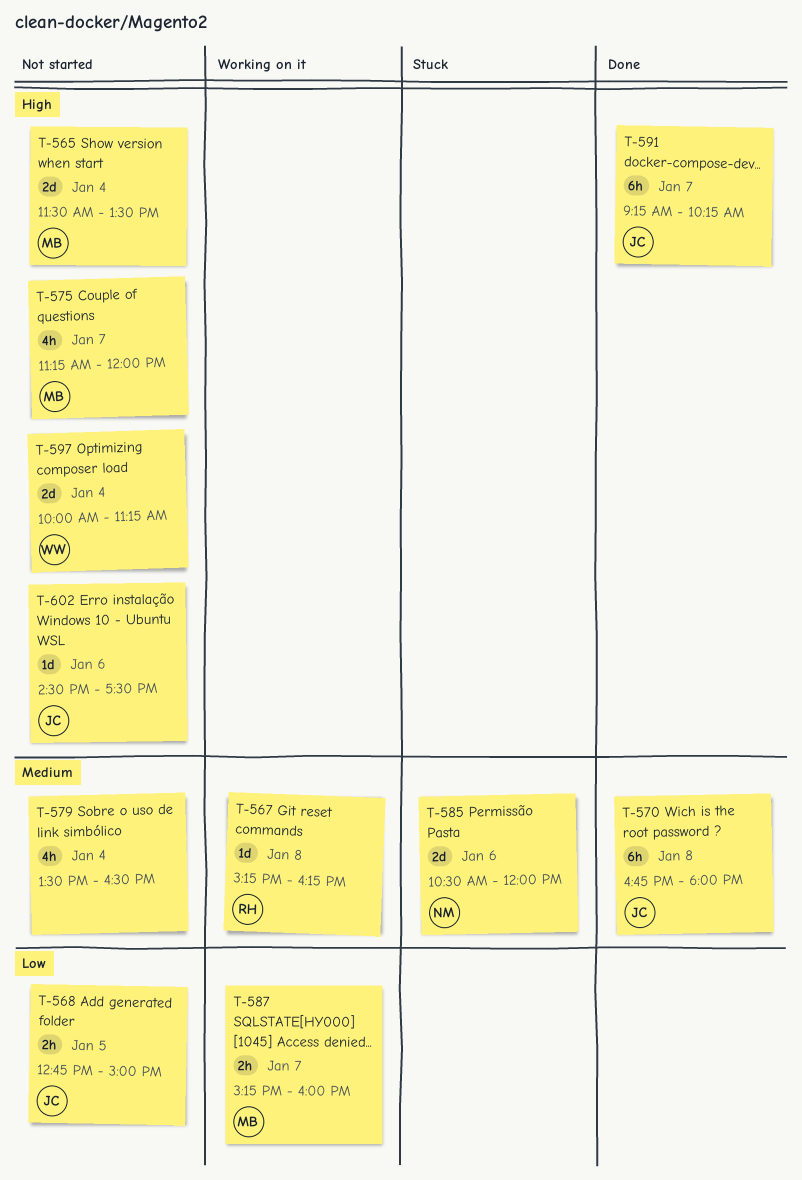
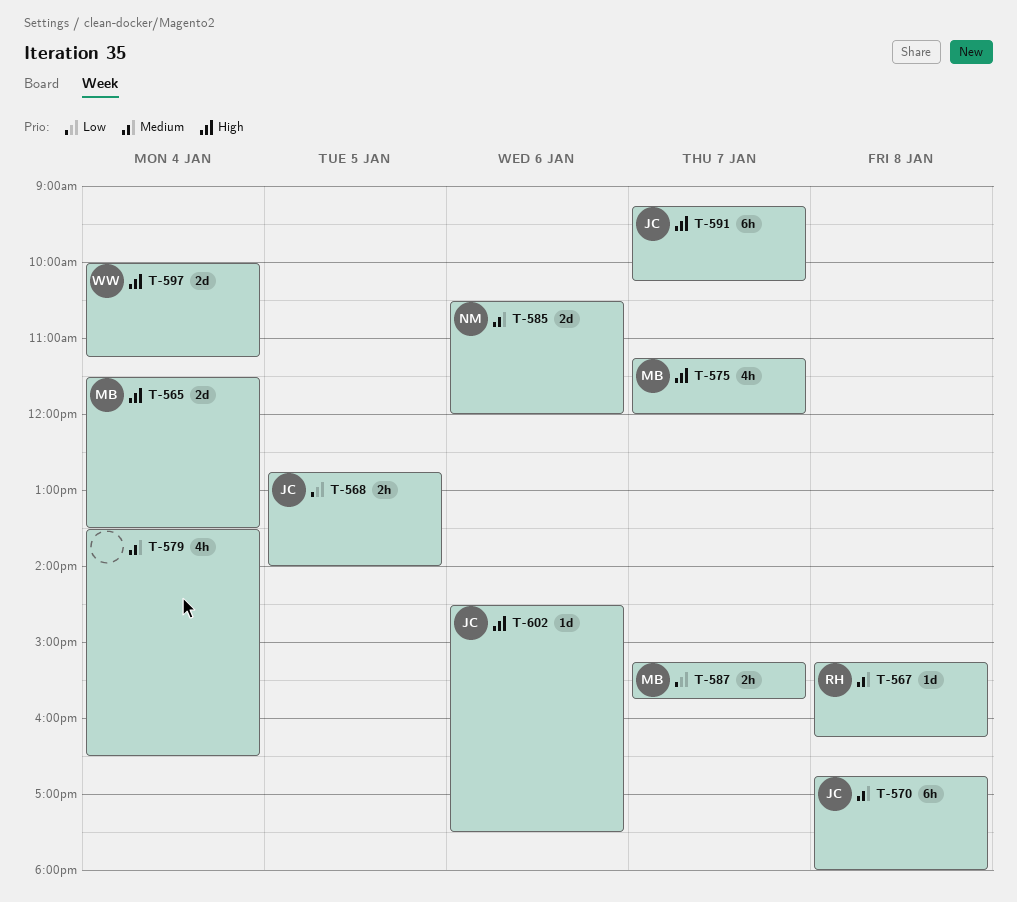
T-568, ends: 15:00 -> 14:00
T-587, ends: 16:00 -> 15:45

